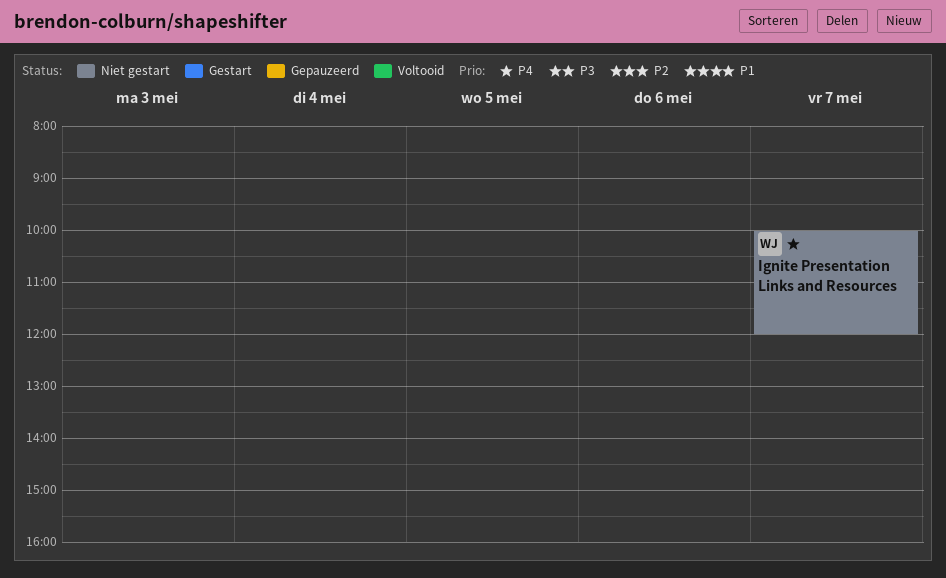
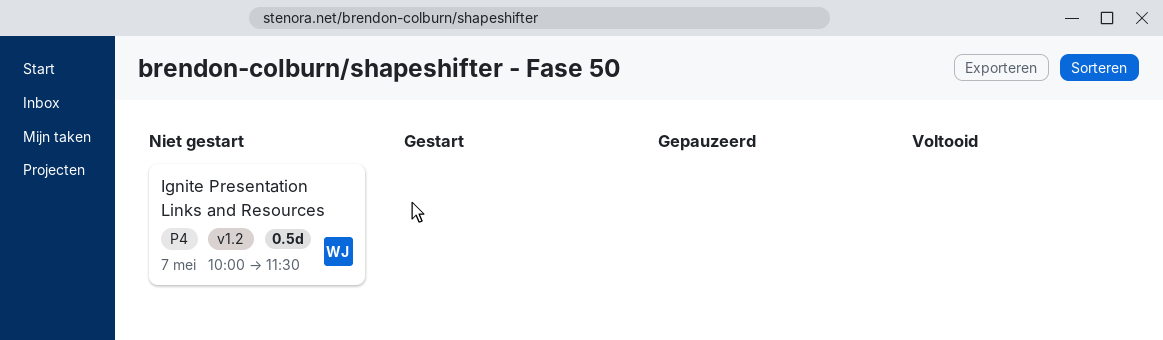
Ignite Presentation Links and Resources, ends: 12:00 -> 11:30

